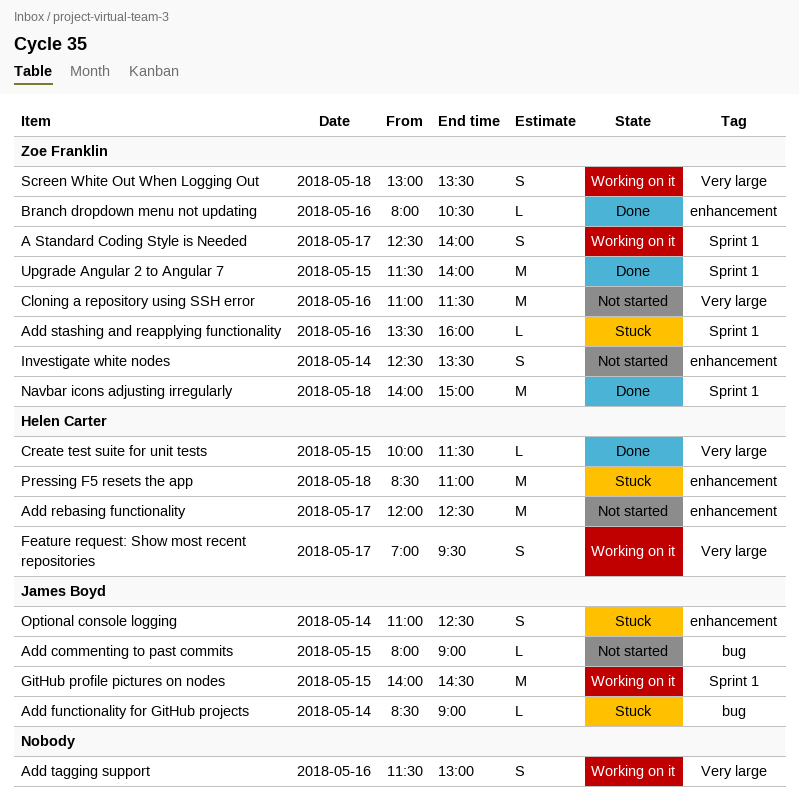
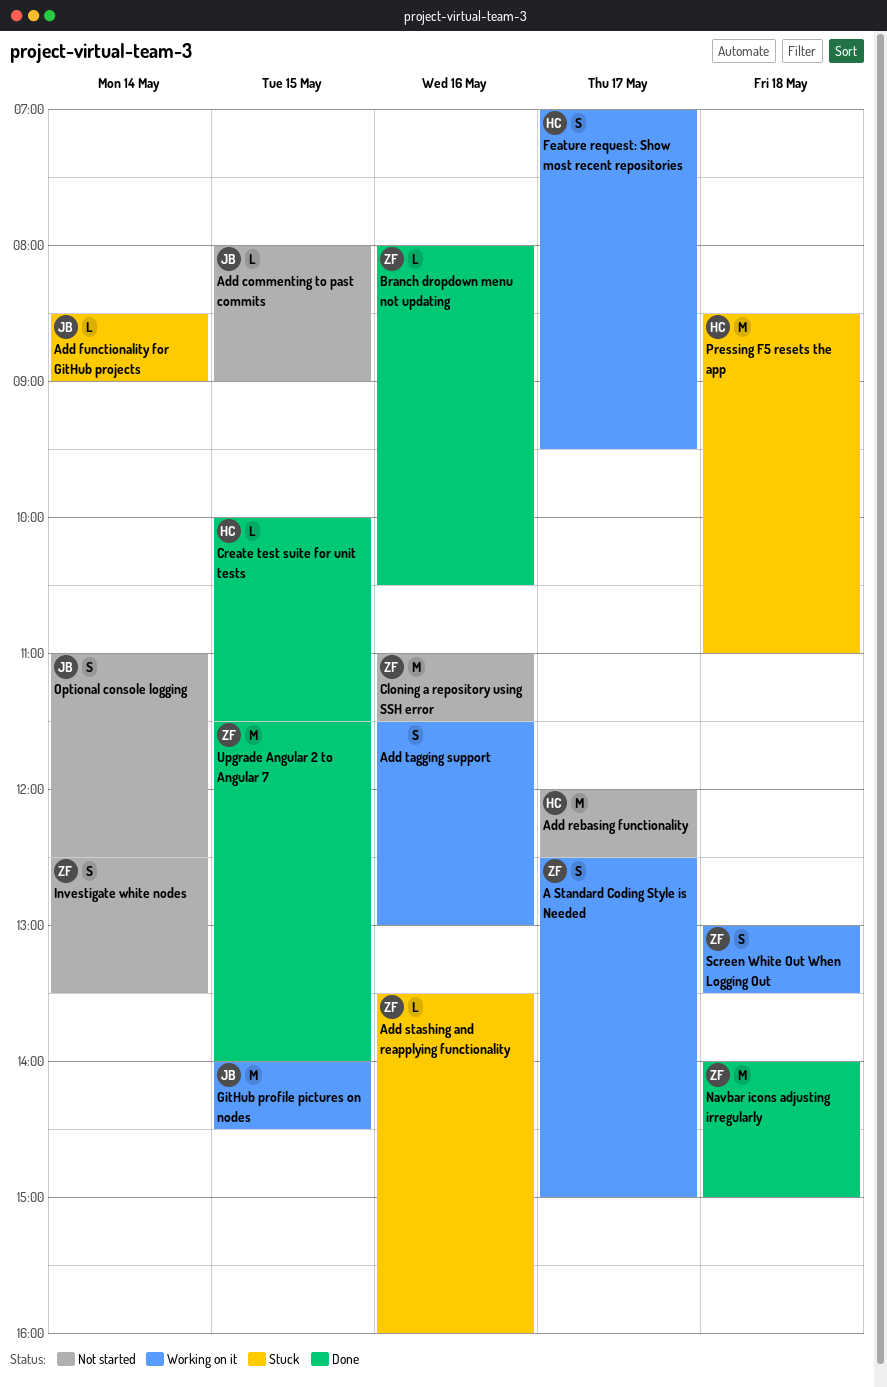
A Standard Coding Style is Needed, ends: 14:00 -> 15:00
Optional console logging, status: Stuck -> Not started

